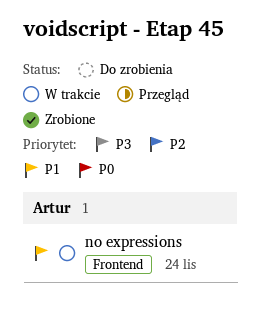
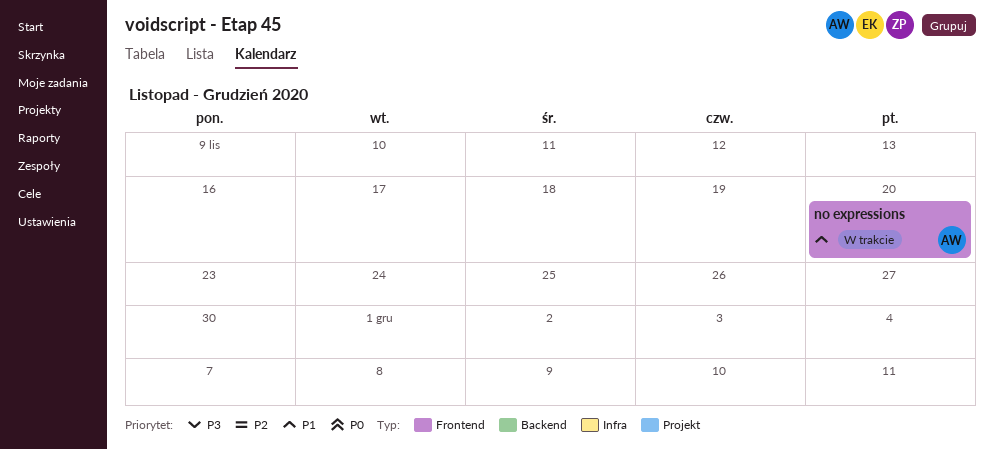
no expressions, due: Nov 24 -> Nov 20

